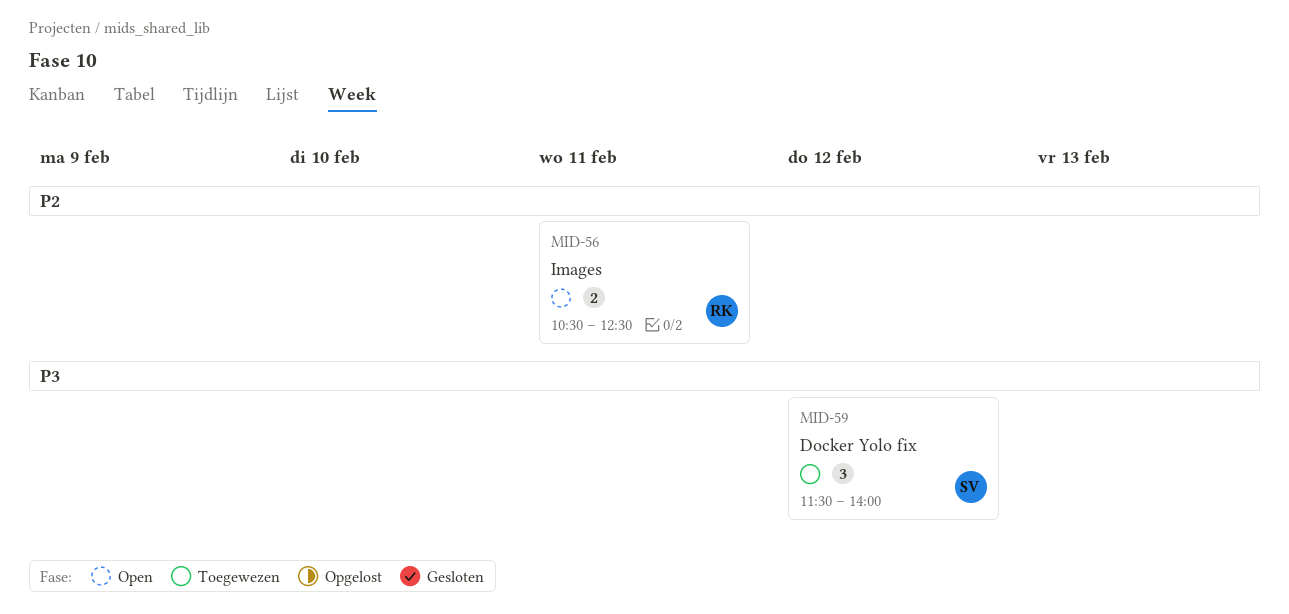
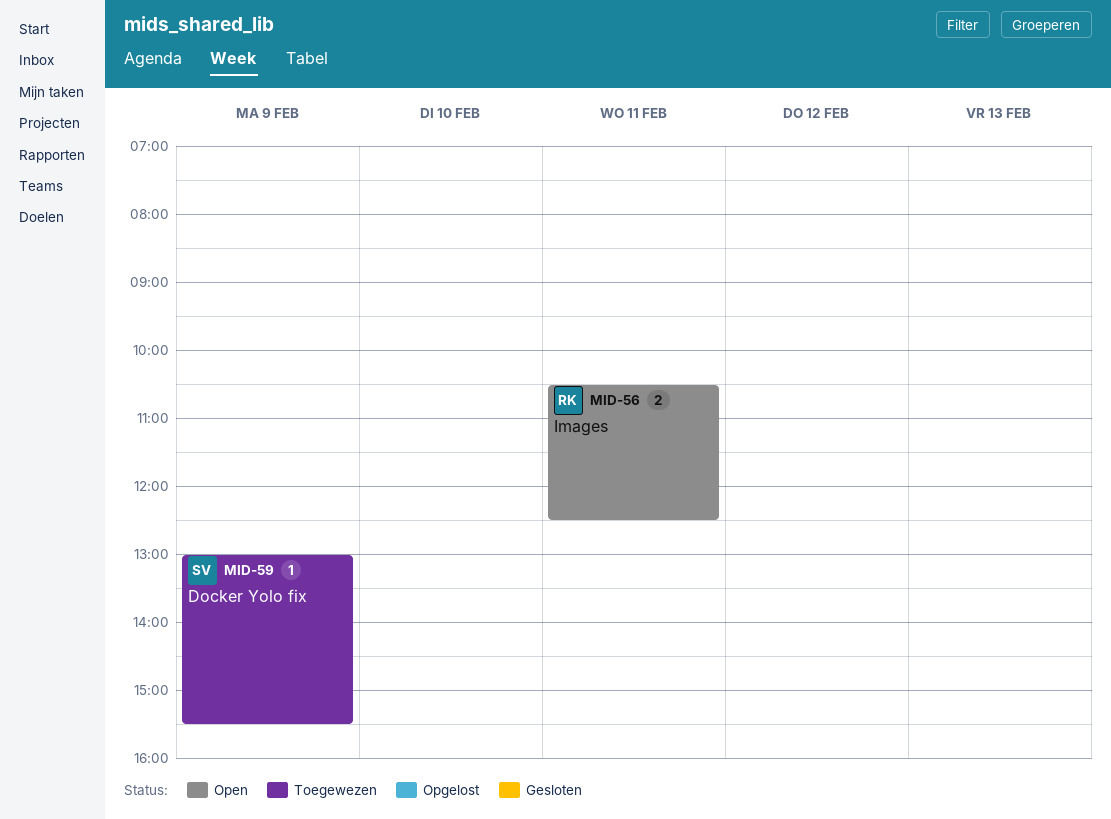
MID-59, estimate: 3 -> 1
MID-59, day: Feb 12 -> Feb 9
MID-59, begins: 11:30 -> 13:00
MID-59, ends: 14:00 -> 15:30

